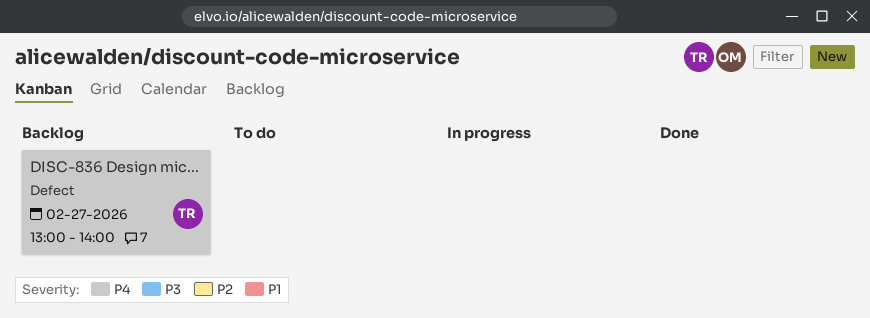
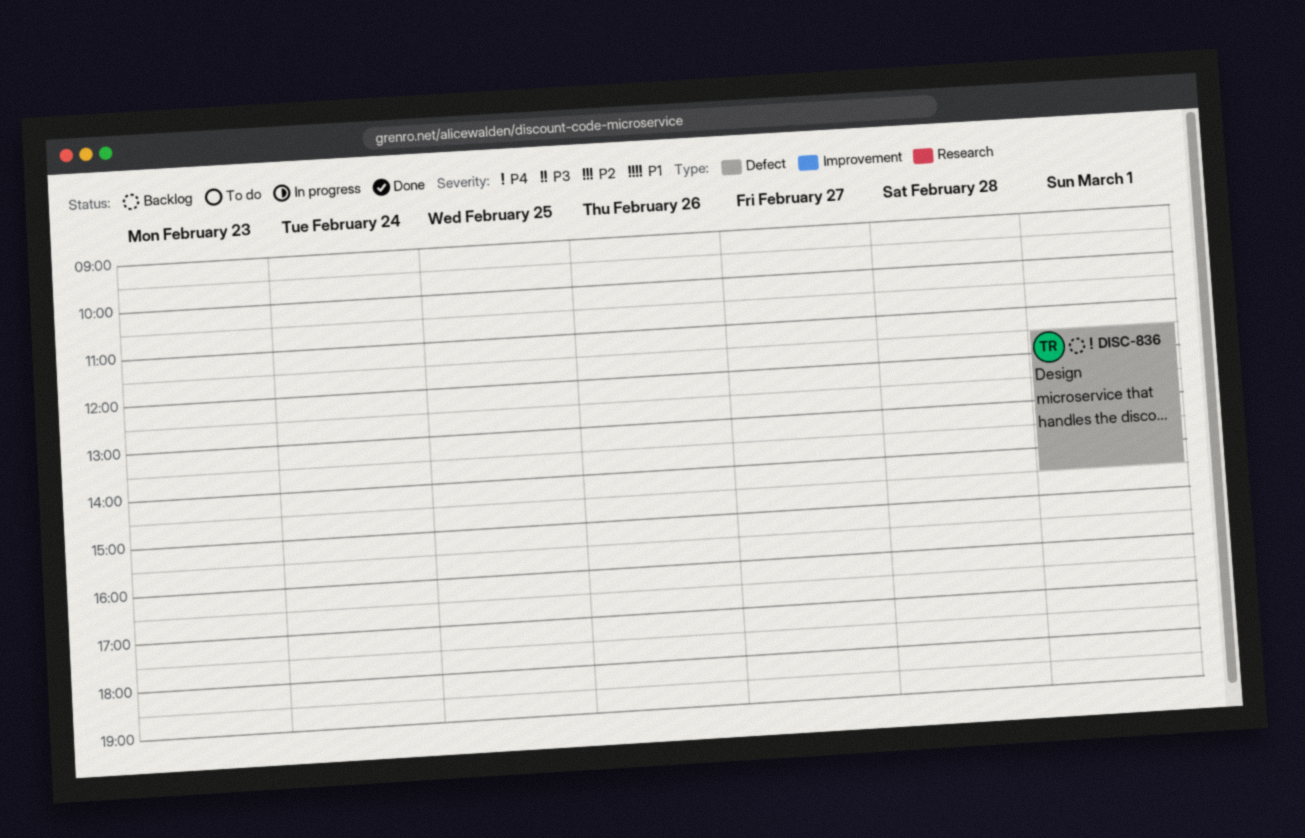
DISC-836, day: Feb 27 -> Mar 1
DISC-836, begins: 13:00 -> 11:30
DISC-836, ends: 14:00 -> 14:30

